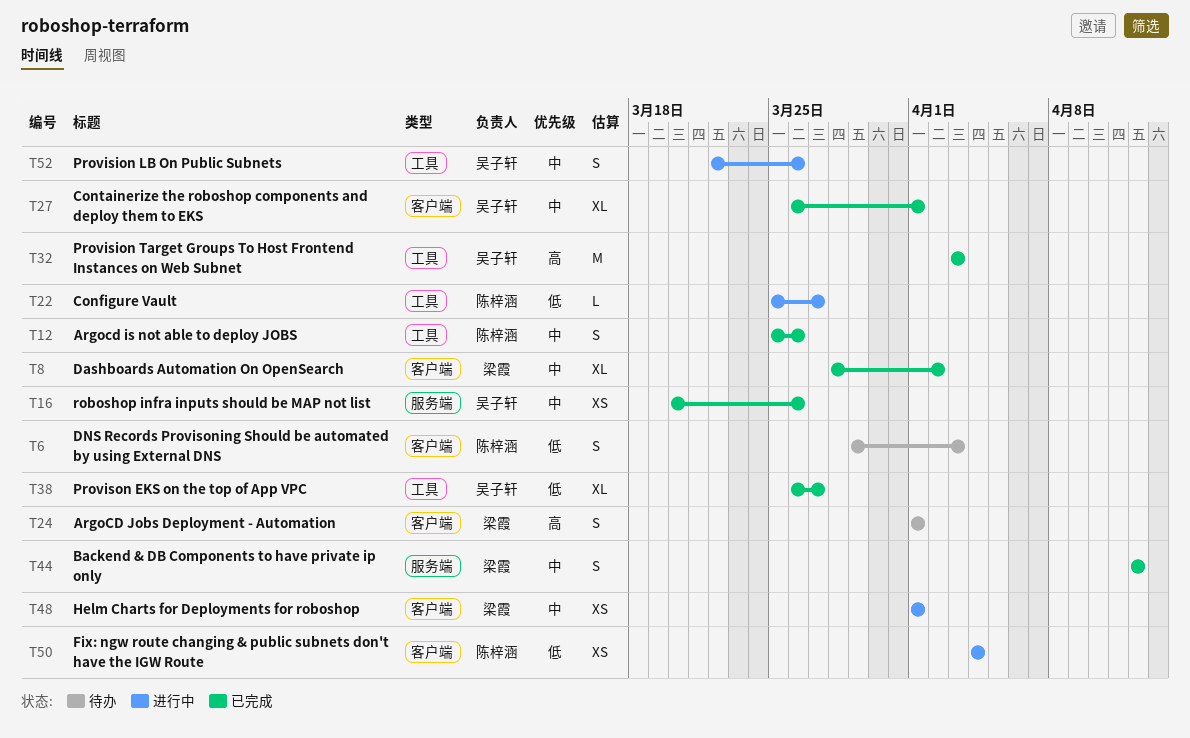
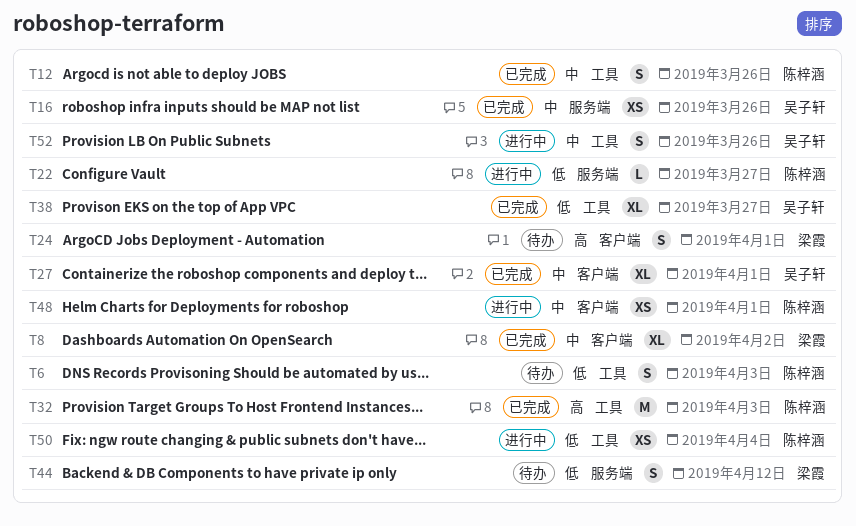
T6, label: 客户端 -> 工具
T22, label: 工具 -> 服务端
T32, owner: 吴子轩 -> 陈梓涵
T44, status: 已完成 -> 待办
T44, priority: 中 -> 低
T48, owner: 梁霞 -> 陈梓涵
T50, label: 客户端 -> 工具

